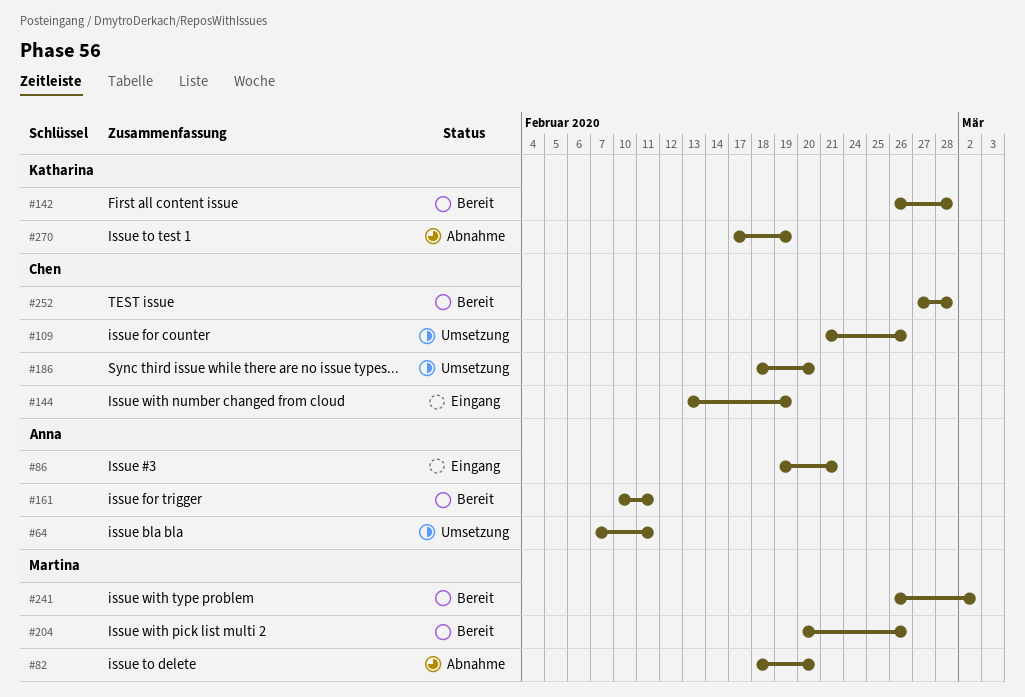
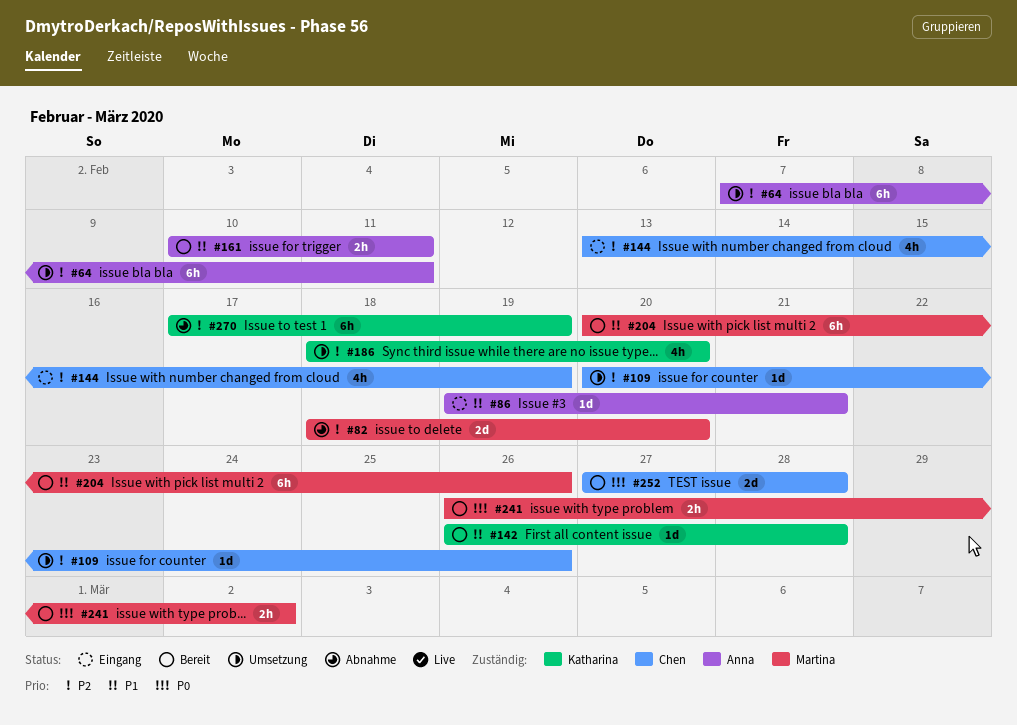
#109, start: Feb 21 -> Feb 20
#186, owner: Chen -> Katharina

